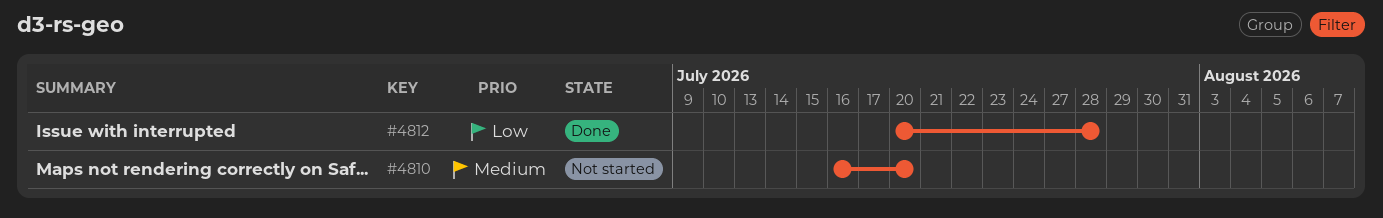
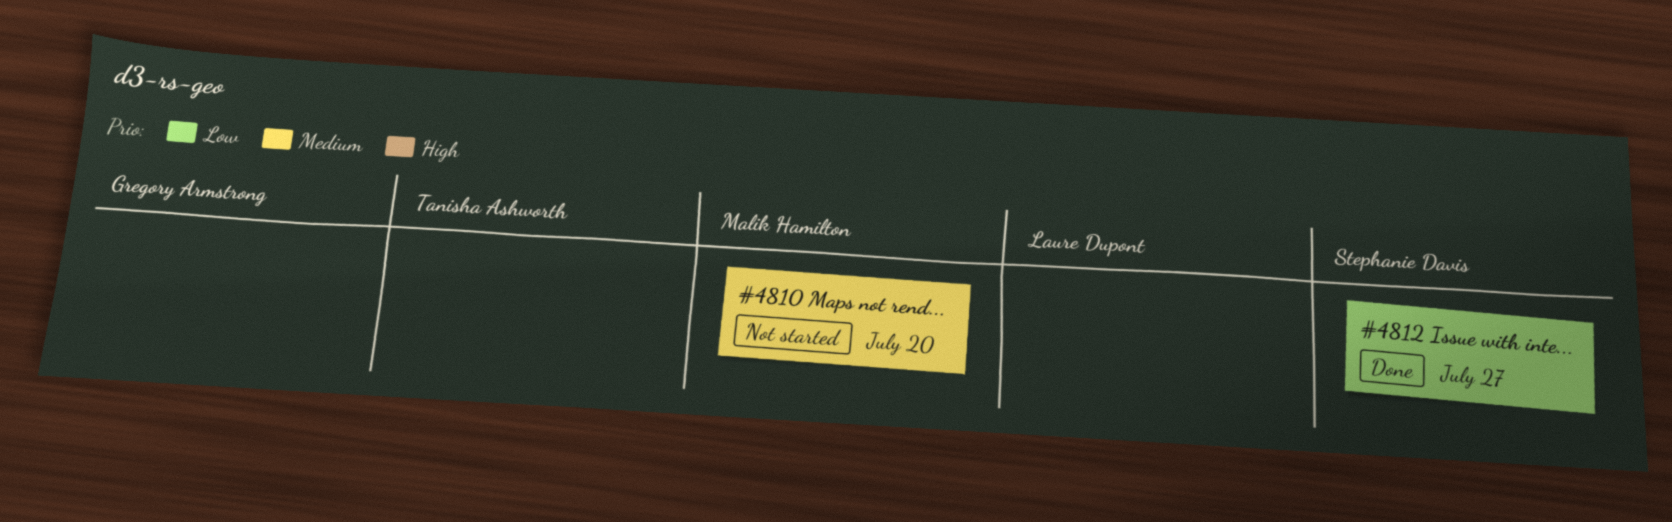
#4812, due: Jul 28 -> Jul 27

